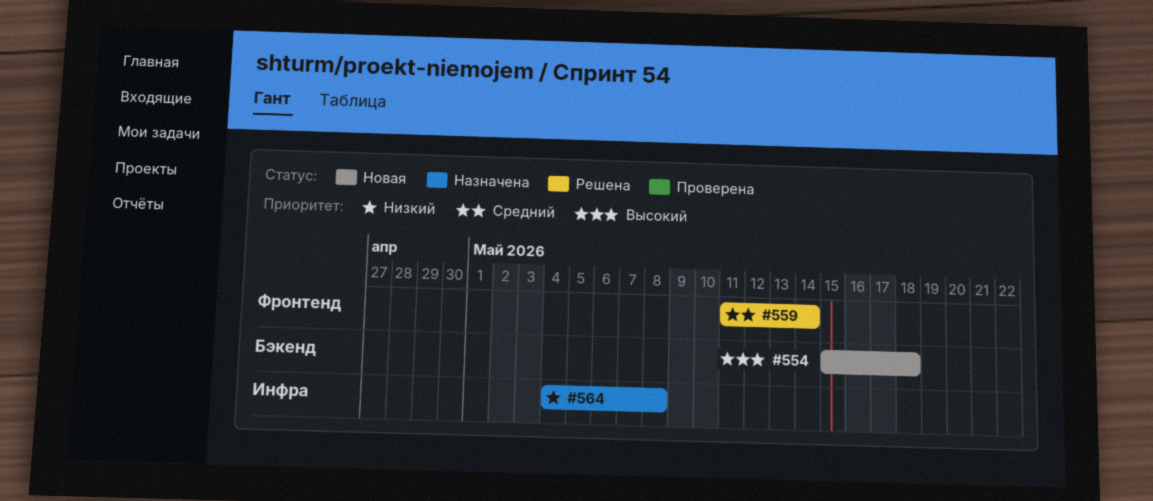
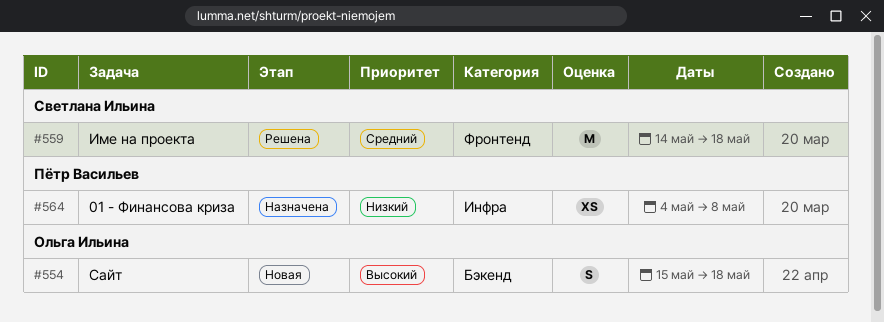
#559, start: May 11 -> May 14
#559, due: May 14 -> May 18

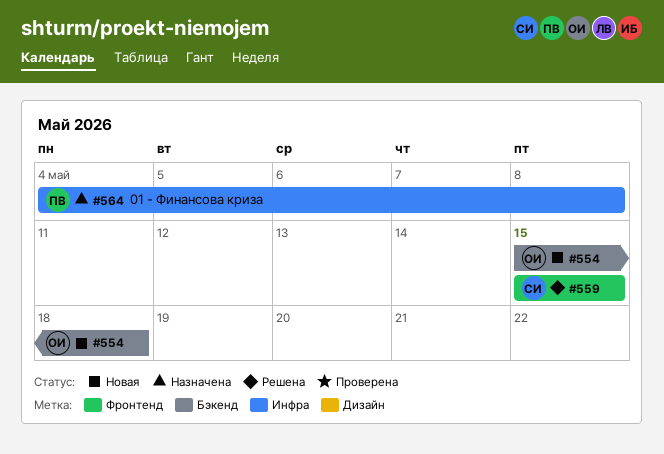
#559, start: May 14 -> May 15
#559, due: May 18 -> May 15

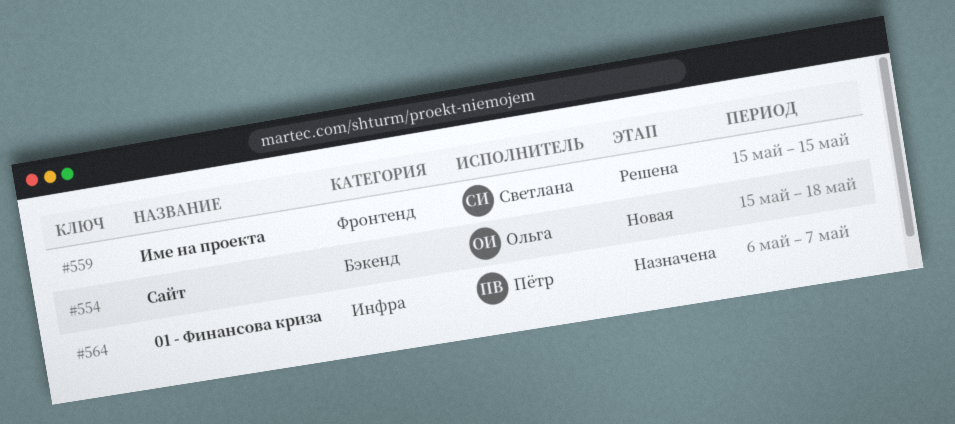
#564, start: May 4 -> May 6
#564, due: May 8 -> May 7

